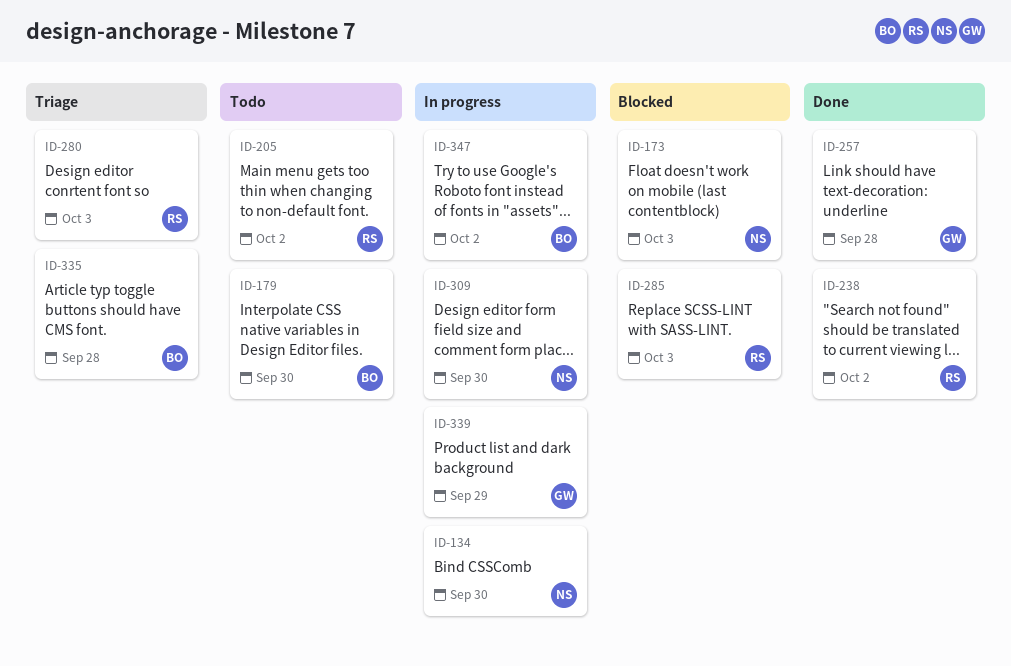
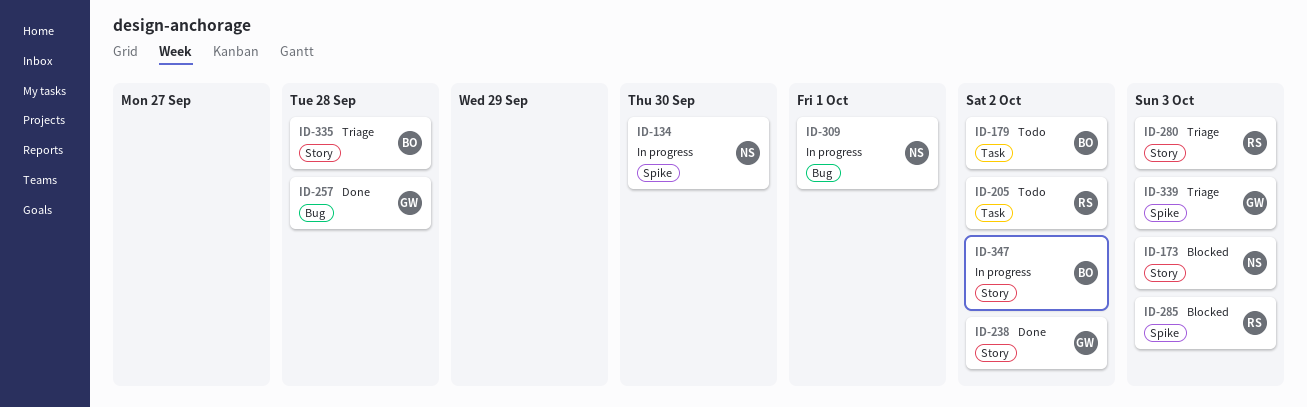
ID-179, due: Sep 30 -> Oct 2
ID-238, owner: RS -> GW
ID-309, due: Sep 30 -> Oct 1
ID-339, status: In progress -> Triage
ID-339, due: Sep 29 -> Oct 3

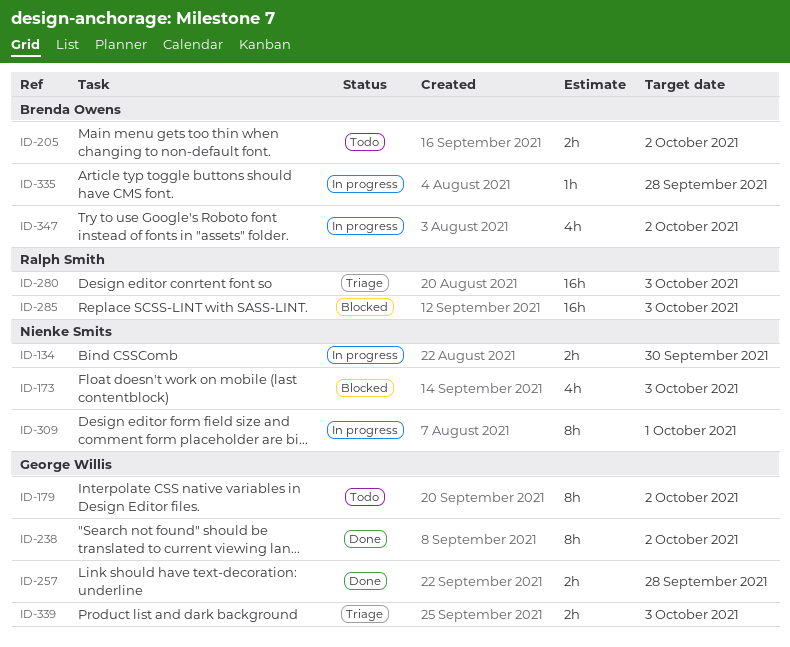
ID-179, owner: Brenda Owens -> George Willis
ID-205, owner: Ralph Smith -> Brenda Owens
ID-335, status: Triage -> In progress

